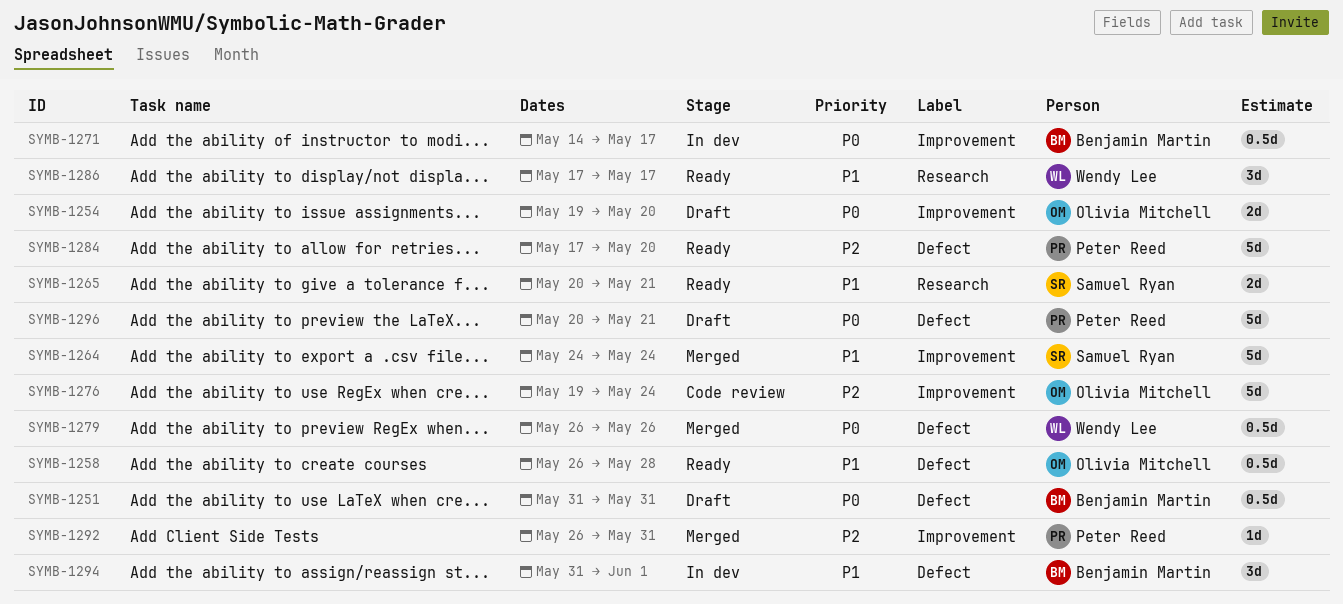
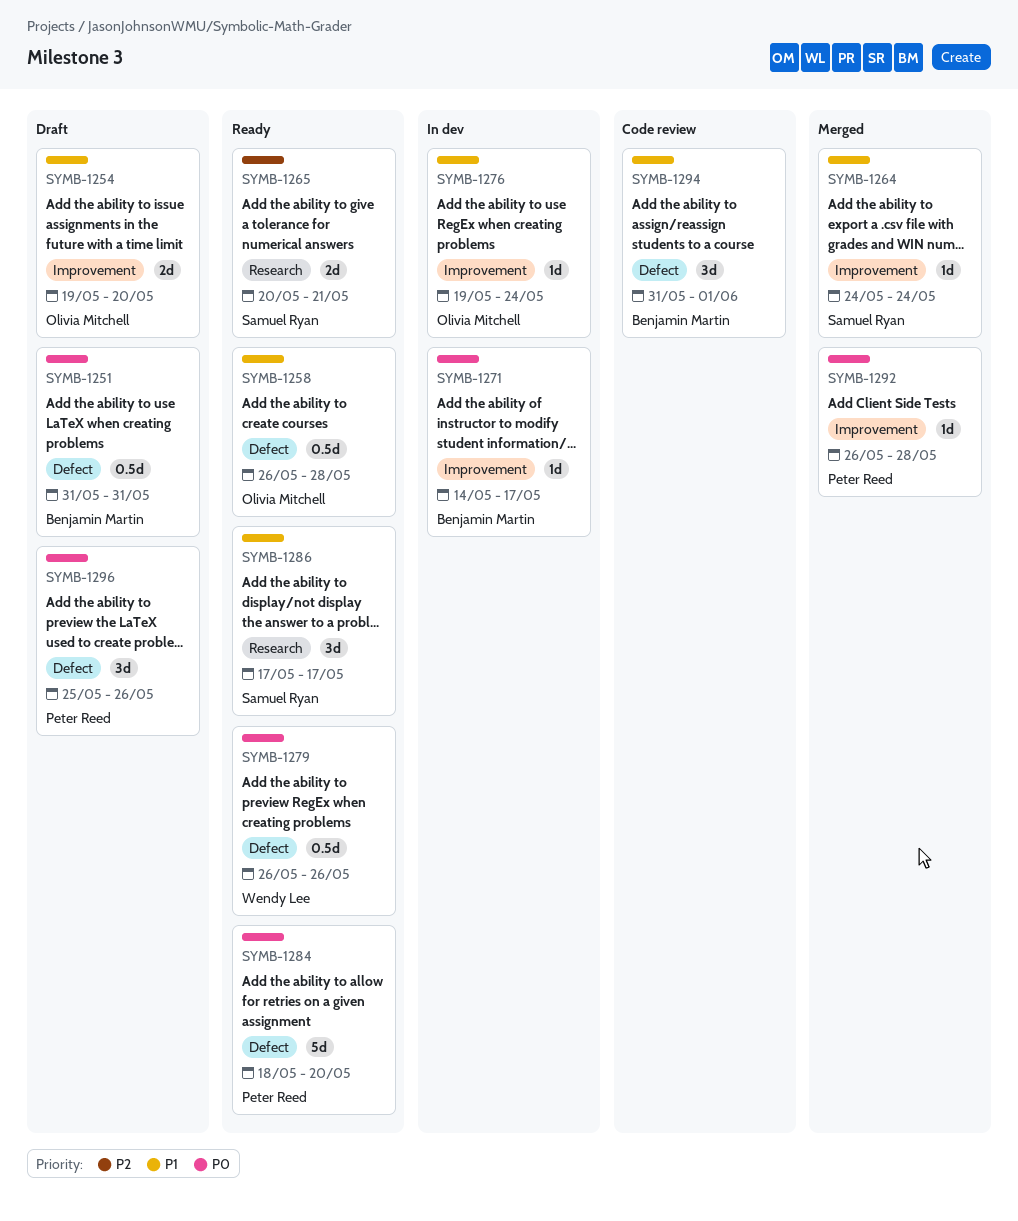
SYMB-1254, priority: P0 -> P1
SYMB-1264, estimate: 5d -> 1d
SYMB-1265, priority: P1 -> P2
SYMB-1271, estimate: 0.5d -> 1d
SYMB-1276, status: Code review -> In dev
SYMB-1276, priority: P2 -> P1
SYMB-1276, estimate: 5d -> 1d
SYMB-1279, status: Merged -> Ready
SYMB-1284, priority: P2 -> P0
SYMB-1284, start: May 17 -> May 18
SYMB-1286, owner: Wendy Lee -> Samuel Ryan
SYMB-1292, priority: P2 -> P0
SYMB-1292, due: May 31 -> May 28
SYMB-1294, status: In dev -> Code review
SYMB-1296, estimate: 5d -> 3d
SYMB-1296, start: May 20 -> May 25
SYMB-1296, due: May 21 -> May 26

